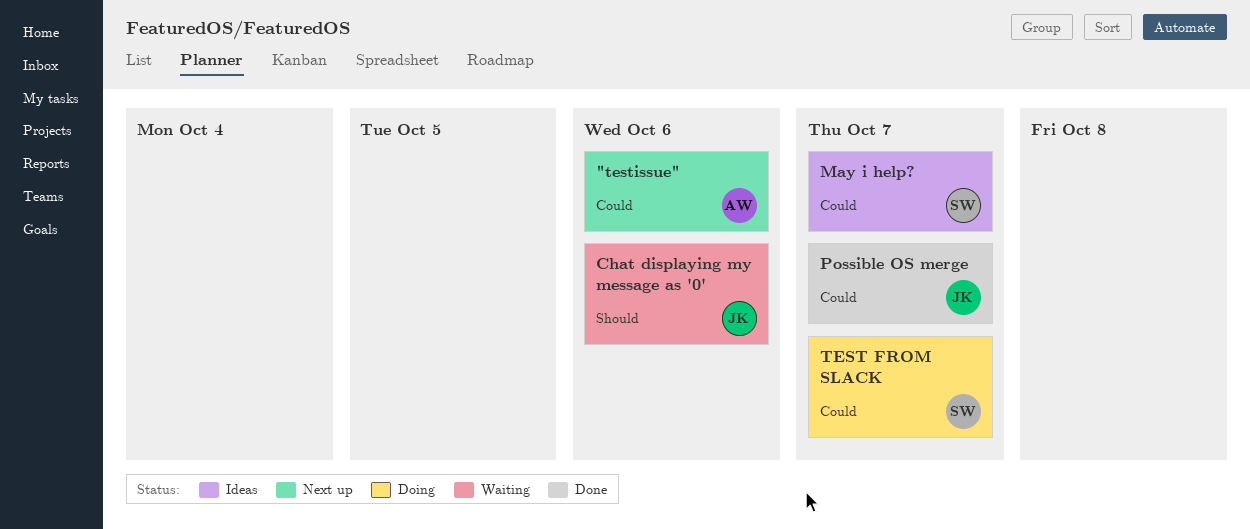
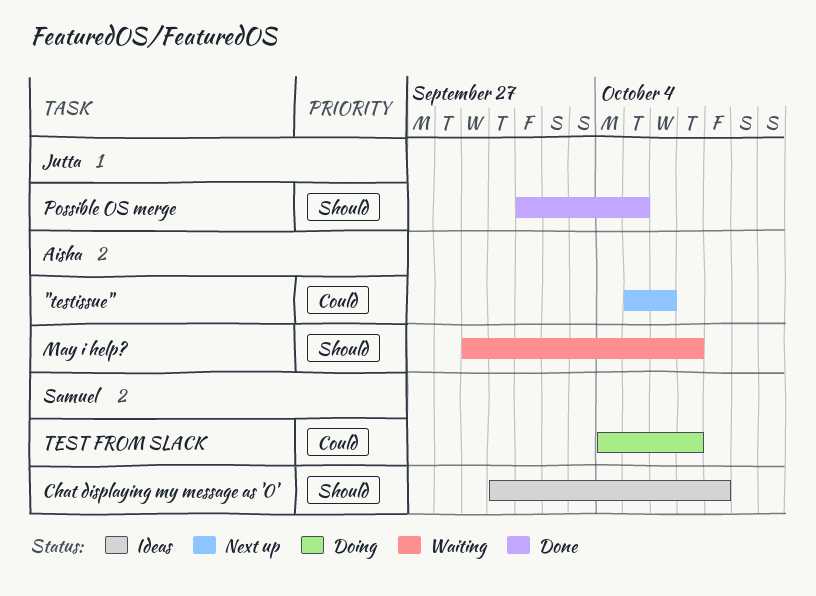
Chat displaying my message as '0', status: Waiting -> Ideas
Chat displaying my message as '0', owner: Jutta -> Samuel
Chat displaying my message as '0', due: Oct 6 -> Oct 8
May i help?, status: Ideas -> Waiting
May i help?, owner: Samuel -> Aisha
May i help?, priority: Could -> Should
Possible OS merge, priority: Could -> Should
Possible OS merge, due: Oct 7 -> Oct 5

